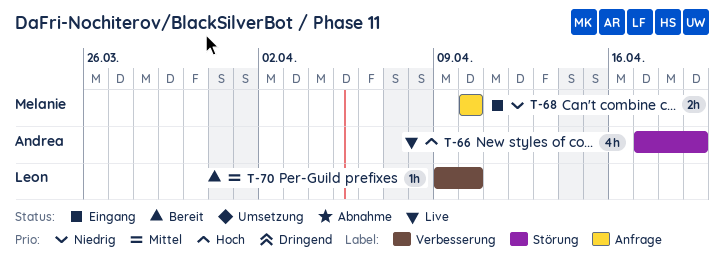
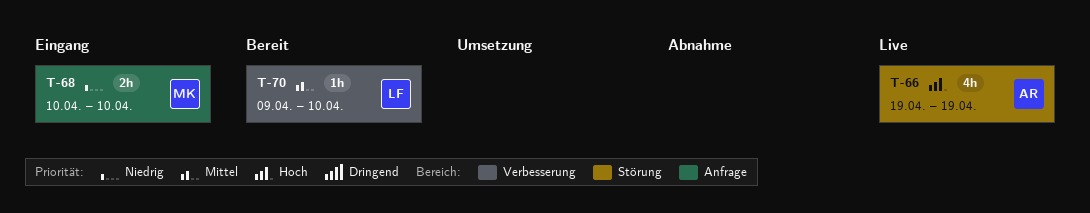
T-66, start: Apr 17 -> Apr 19

